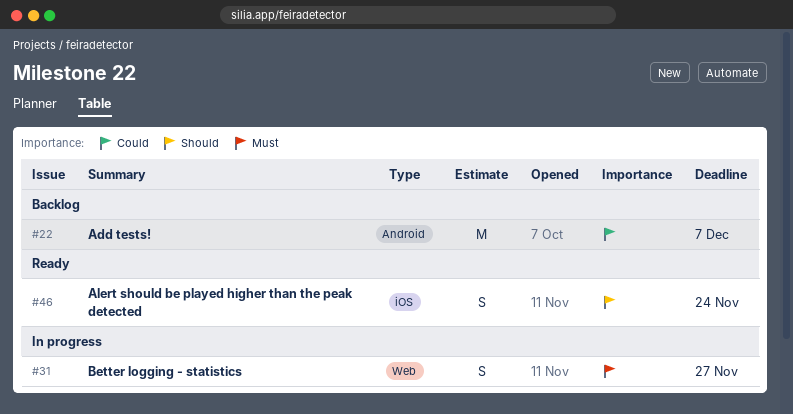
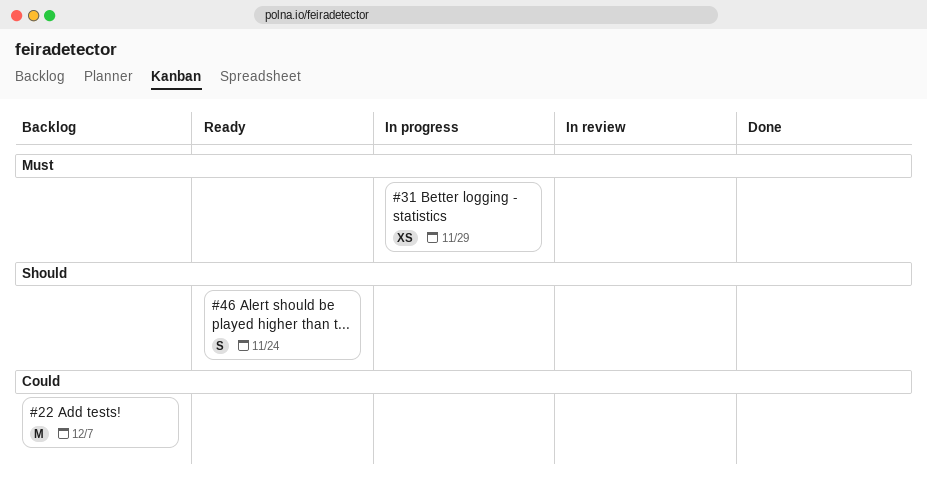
#31, estimate: S -> XS
#31, due: Nov 27 -> Nov 29

